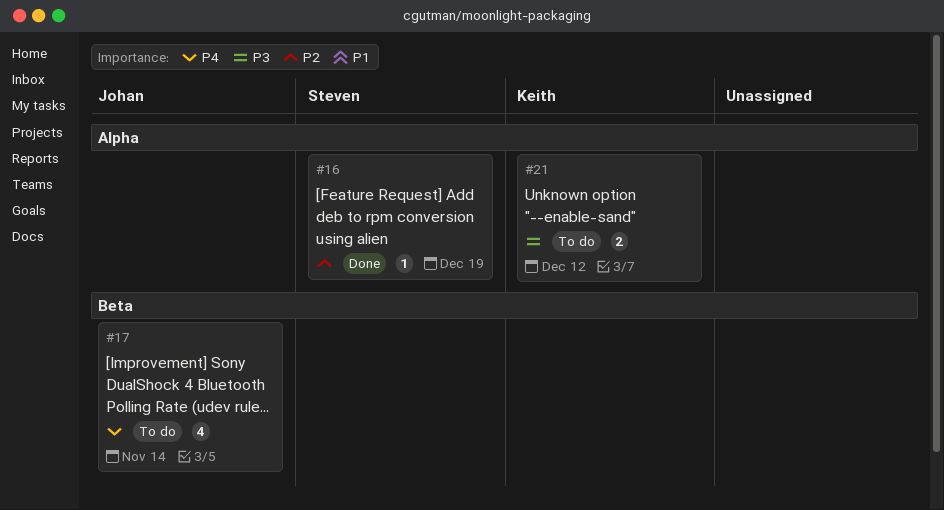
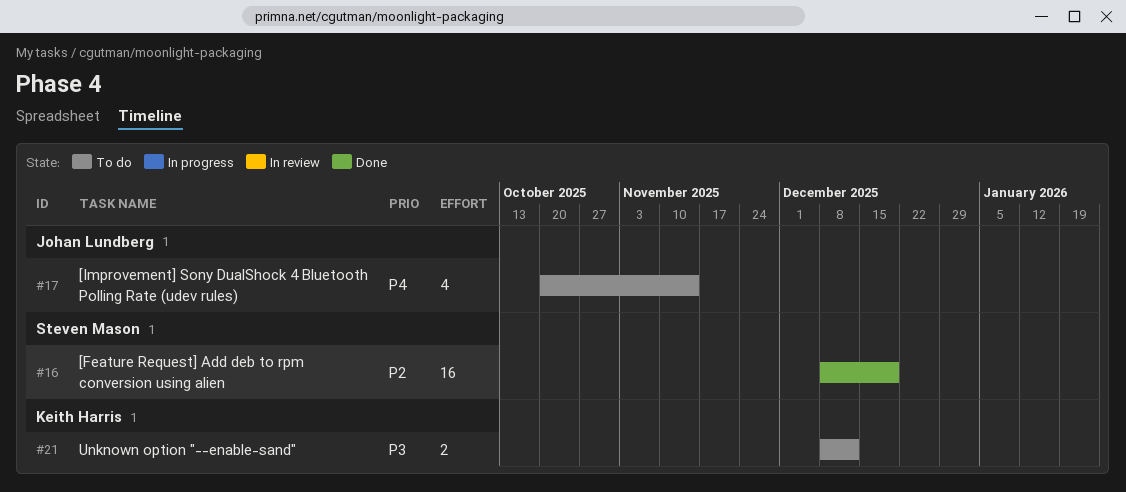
#16, estimate: 1 -> 16

